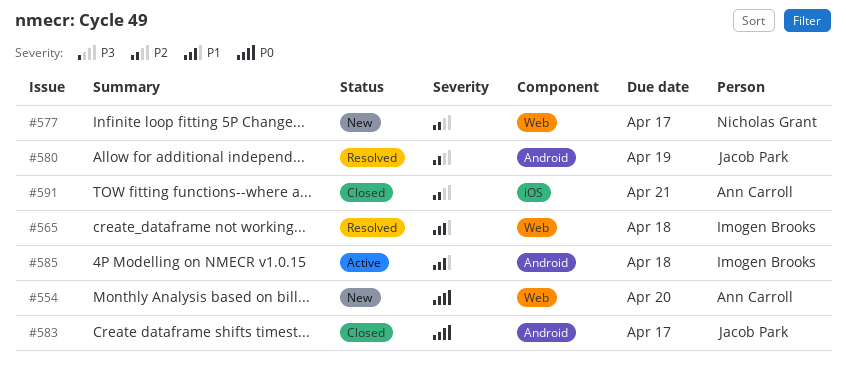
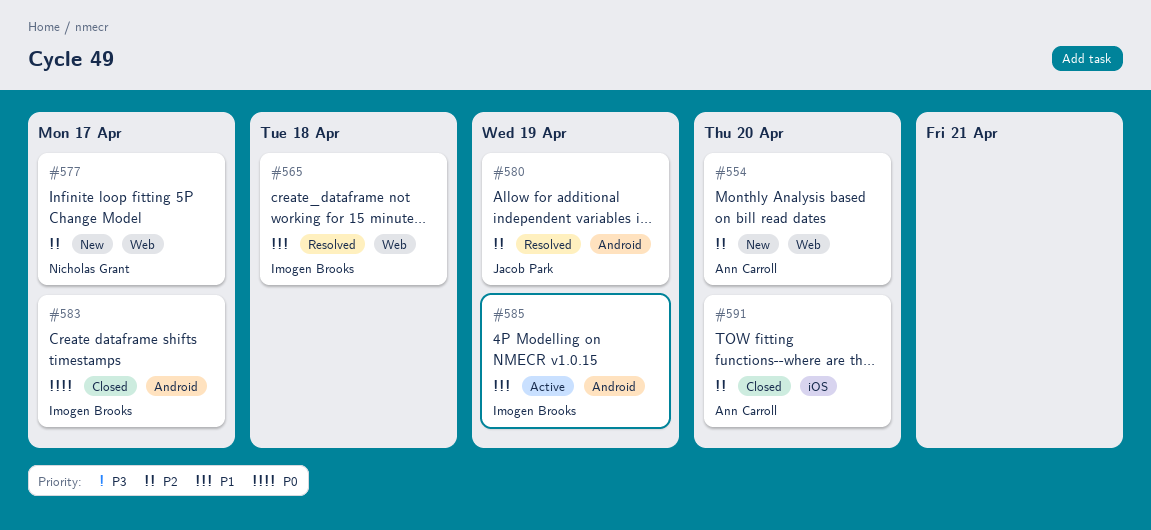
#554, priority: P0 -> P2
#583, owner: Jacob Park -> Imogen Brooks
#585, due: Apr 18 -> Apr 19
#591, due: Apr 21 -> Apr 20

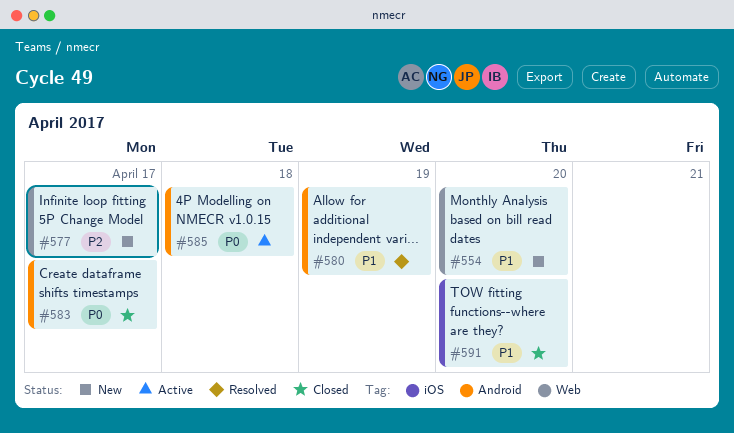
#554, priority: P2 -> P1
#565: present -> none
#580, priority: P2 -> P1
#585, priority: P1 -> P0
#585, due: Apr 19 -> Apr 18
#591, priority: P2 -> P1

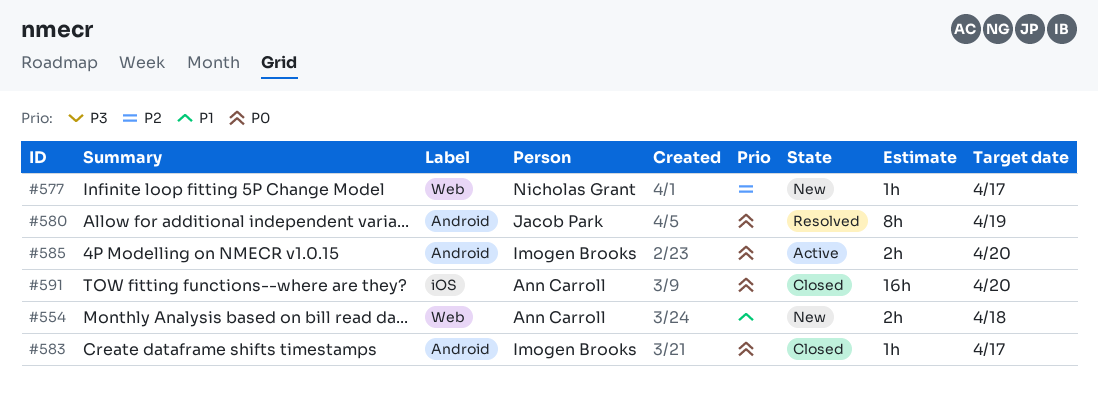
#554, due: Apr 20 -> Apr 18
#580, priority: P1 -> P0
#585, due: Apr 18 -> Apr 20
#591, priority: P1 -> P0

